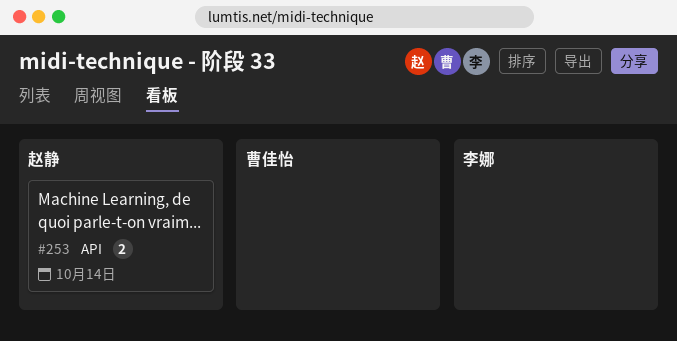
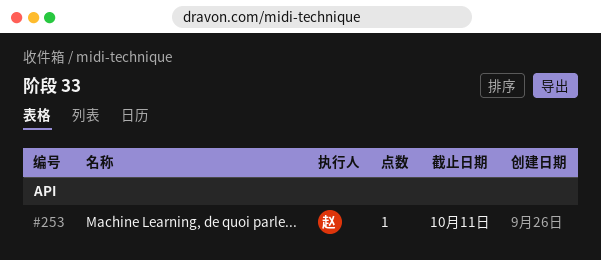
#253, estimate: 2 -> 1
#253, due: Oct 14 -> Oct 11

